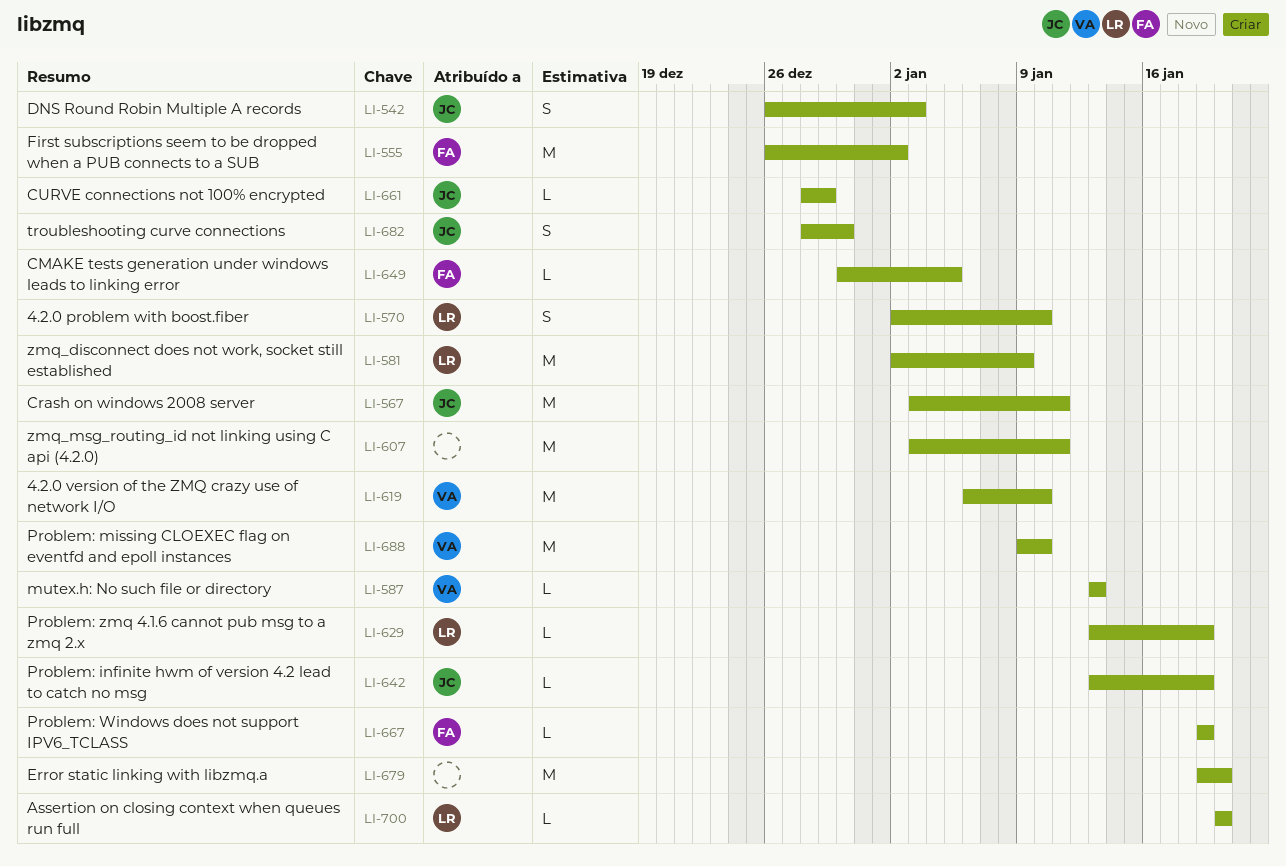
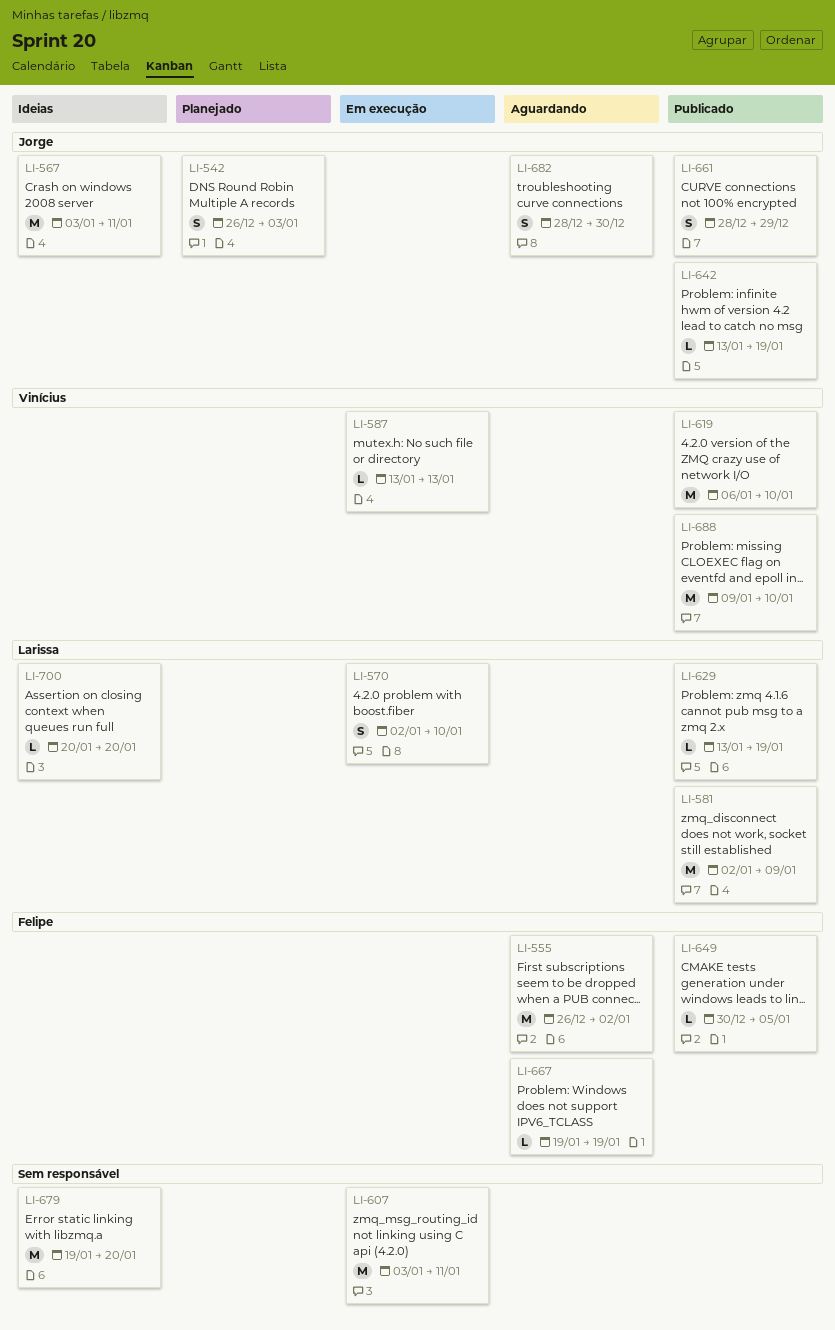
LI-661, estimate: L -> S

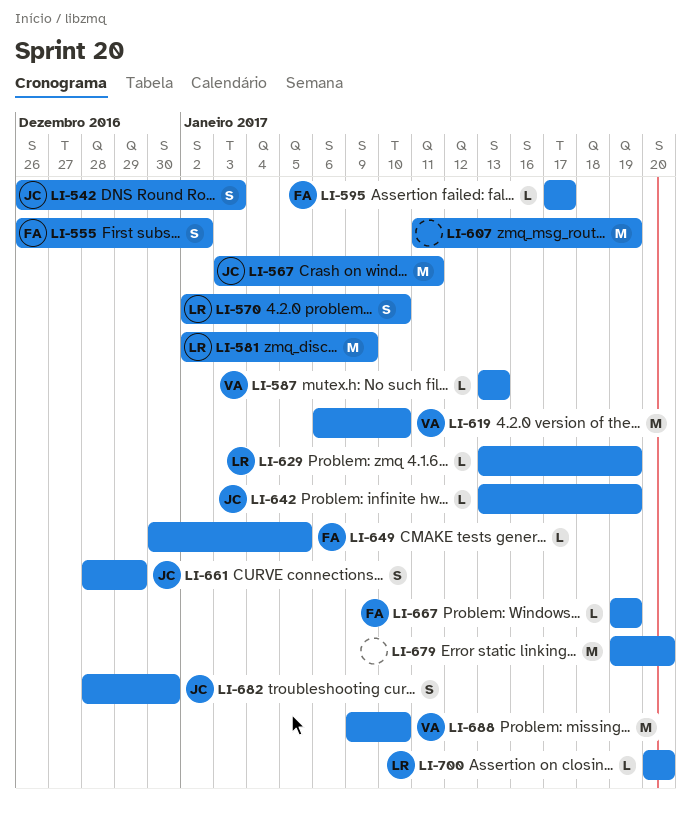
LI-555, estimate: M -> S
LI-595: none -> present
LI-607, start: Jan 3 -> Jan 11
LI-607, due: Jan 11 -> Jan 19

